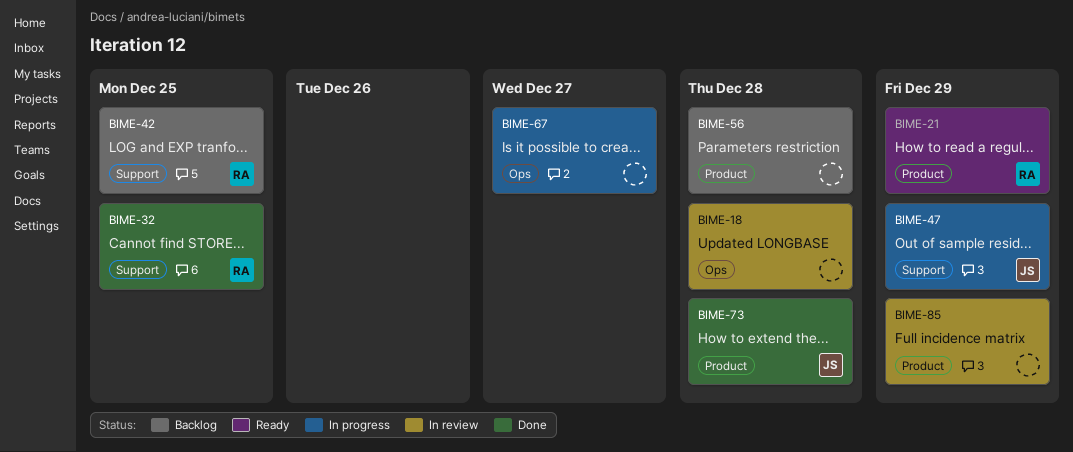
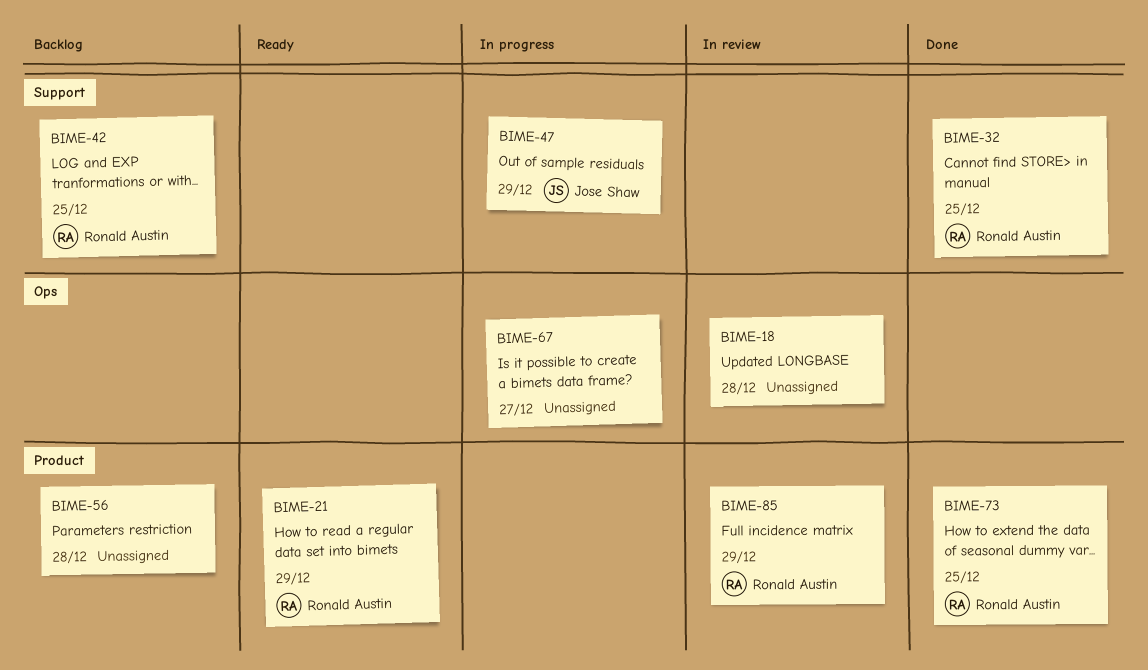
BIME-73, owner: Jose Shaw -> Ronald Austin
BIME-73, due: Dec 28 -> Dec 25
BIME-85, owner: none -> Ronald Austin

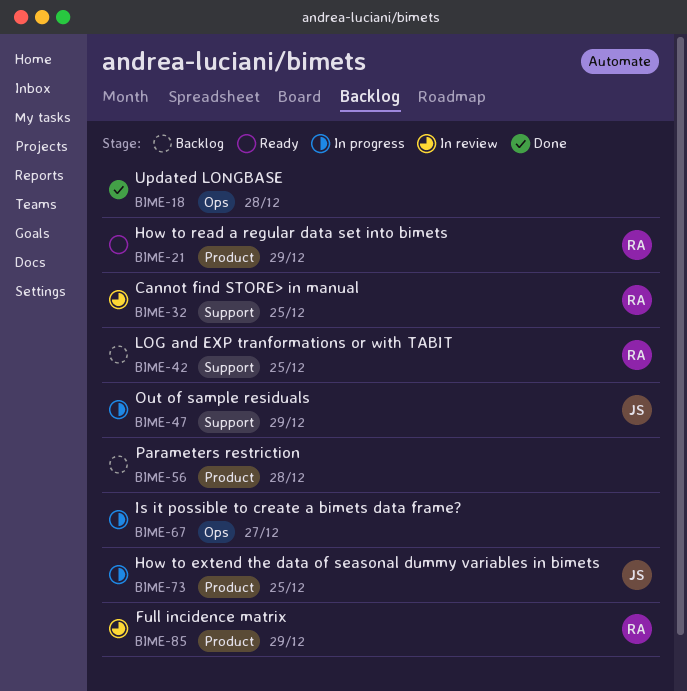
BIME-18, status: In review -> Done
BIME-32, status: Done -> In review
BIME-73, status: Done -> In progress
BIME-73, owner: Ronald Austin -> Jose Shaw

